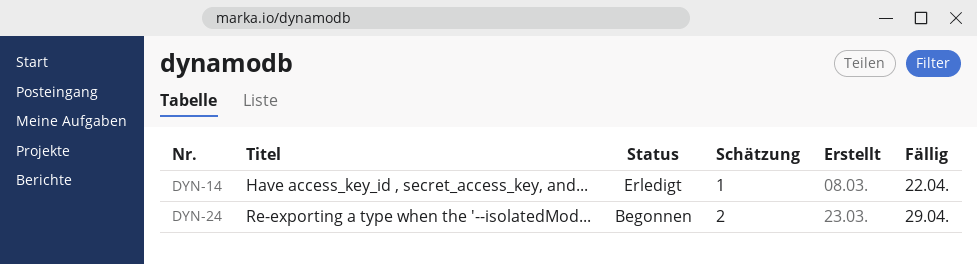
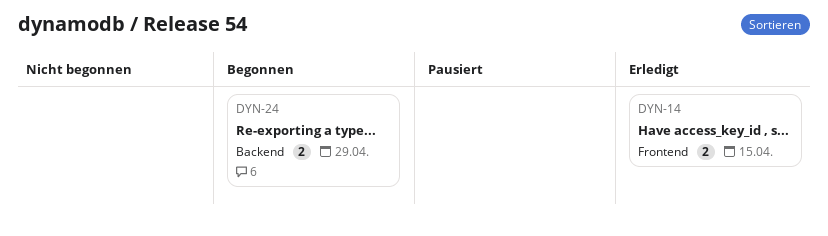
DYN-14, estimate: 1 -> 2
DYN-14, due: Apr 22 -> Apr 15

